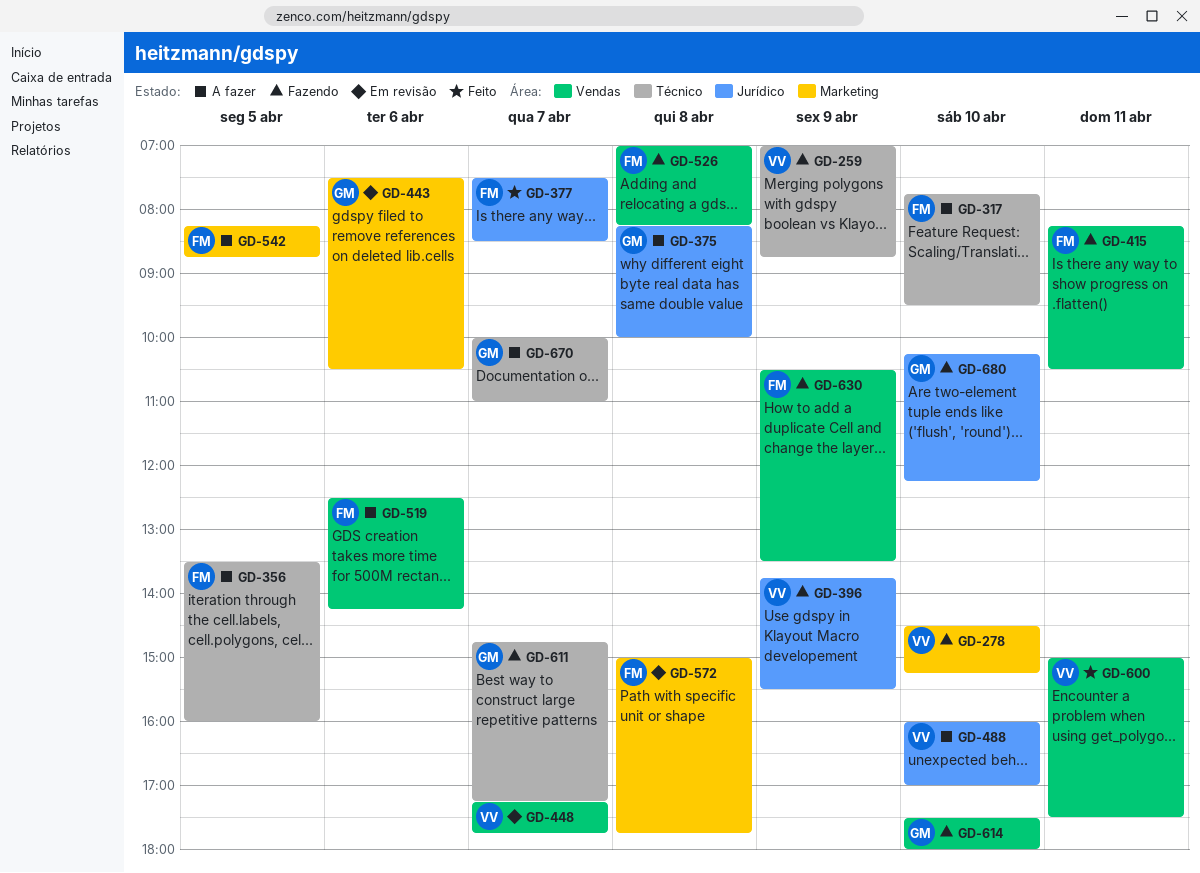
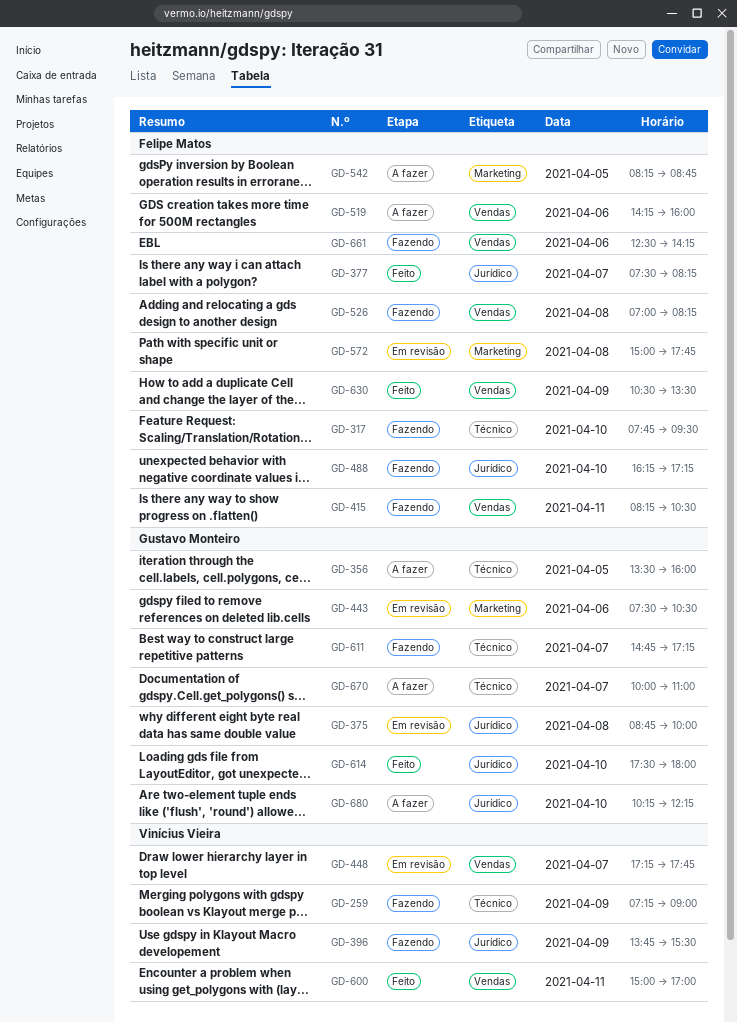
GD-259, begins: 07:00 -> 07:15
GD-259, ends: 08:45 -> 09:00
GD-278: present -> none
GD-317, status: A fazer -> Fazendo
GD-356, owner: Felipe Matos -> Gustavo Monteiro
GD-375, status: A fazer -> Em revisão
GD-375, begins: 08:15 -> 08:45
GD-377, ends: 08:30 -> 08:15
GD-488, status: A fazer -> Fazendo
GD-488, owner: Vinícius Vieira -> Felipe Matos
GD-488, begins: 16:00 -> 16:15
GD-488, ends: 17:00 -> 17:15
GD-519, begins: 12:30 -> 14:15
GD-519, ends: 14:15 -> 16:00
GD-600, ends: 17:30 -> 17:00
GD-614, status: Fazendo -> Feito
GD-614, label: Vendas -> Jurídico
GD-630, status: Fazendo -> Feito
GD-661: none -> present
GD-680, status: Fazendo -> A fazer

